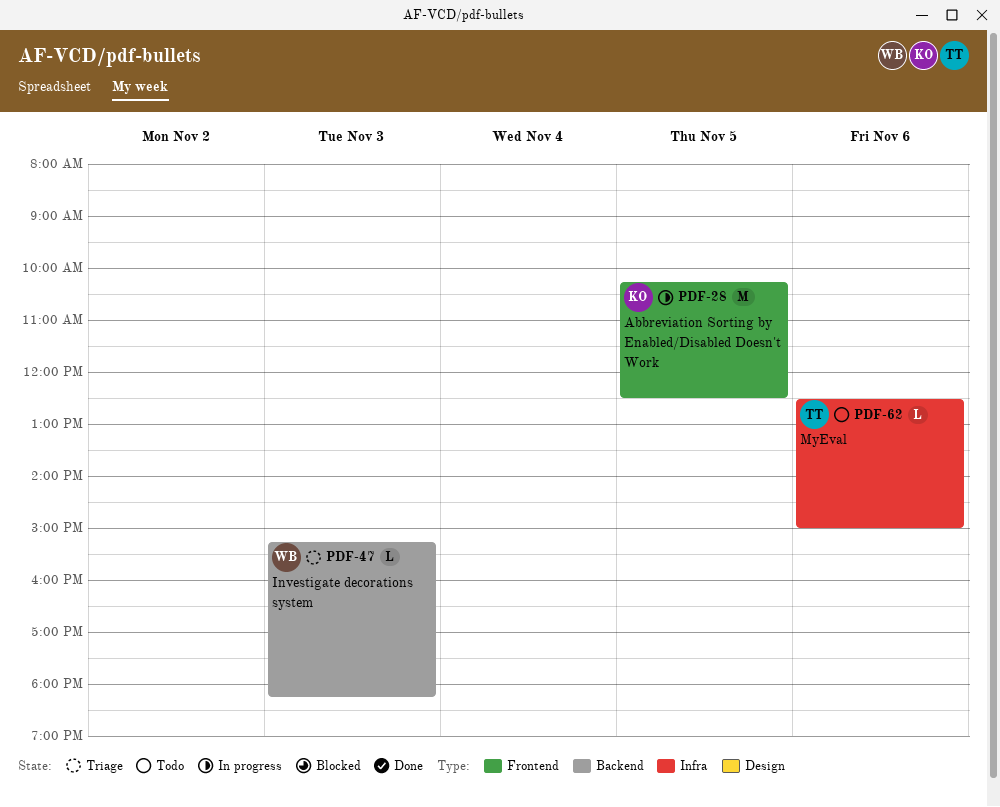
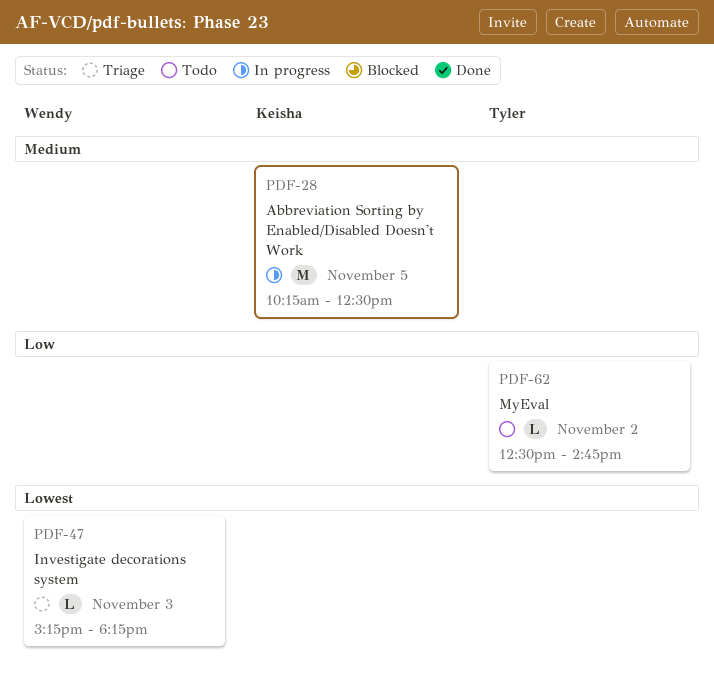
PDF-62, day: Nov 6 -> Nov 2
PDF-62, ends: 15:00 -> 14:45

